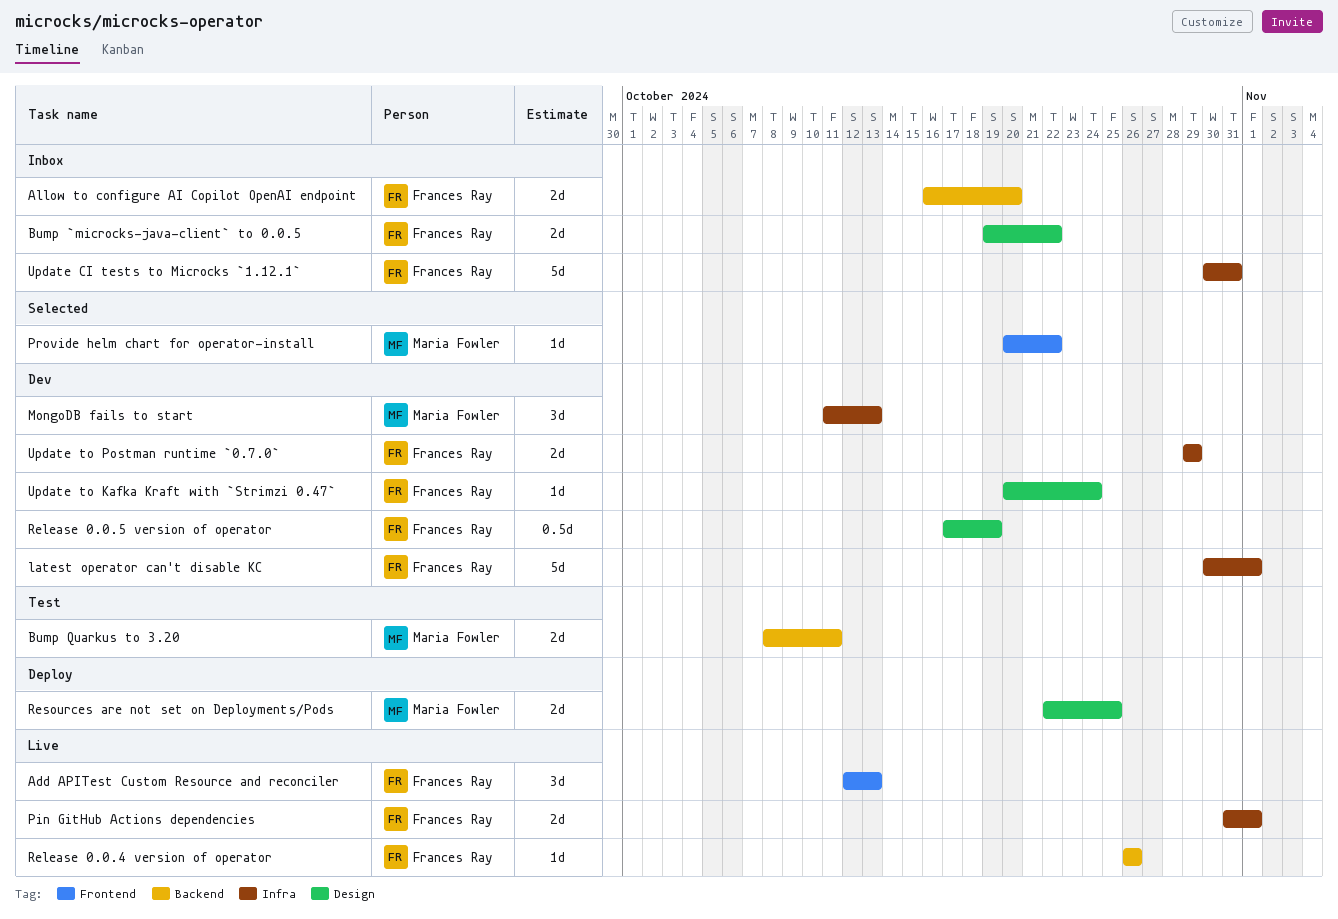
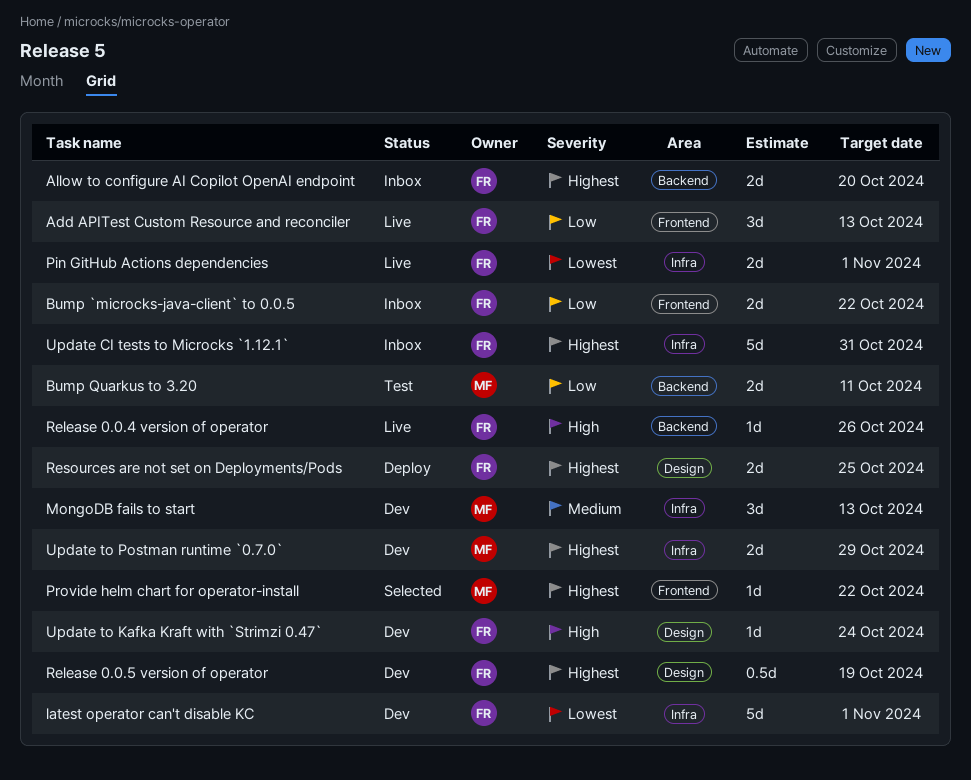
Bump `microcks-java-client` to 0.0.5, label: Design -> Frontend
Resources are not set on Deployments/Pods, owner: Maria Fowler -> Frances Ray
Update to Postman runtime `0.7.0`, owner: Frances Ray -> Maria Fowler

